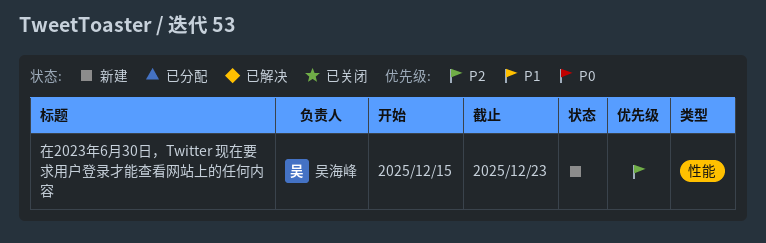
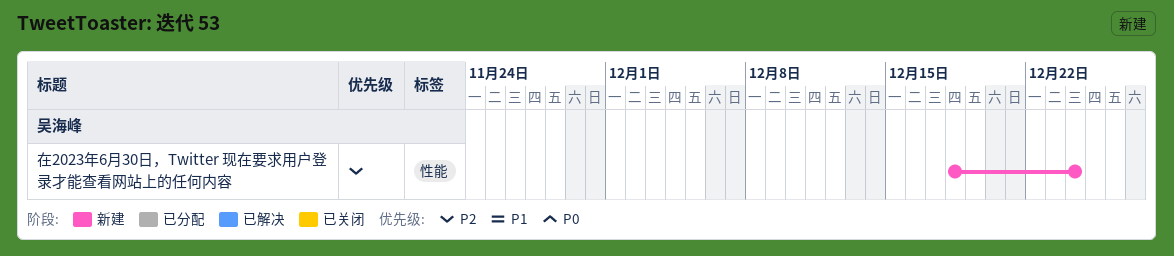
在2023年6月30日，Twitter 现在要求用户登录才能查看网站上的任何内容, start: Dec 15 -> Dec 18
在2023年6月30日，Twitter 现在要求用户登录才能查看网站上的任何内容, due: Dec 23 -> Dec 24

